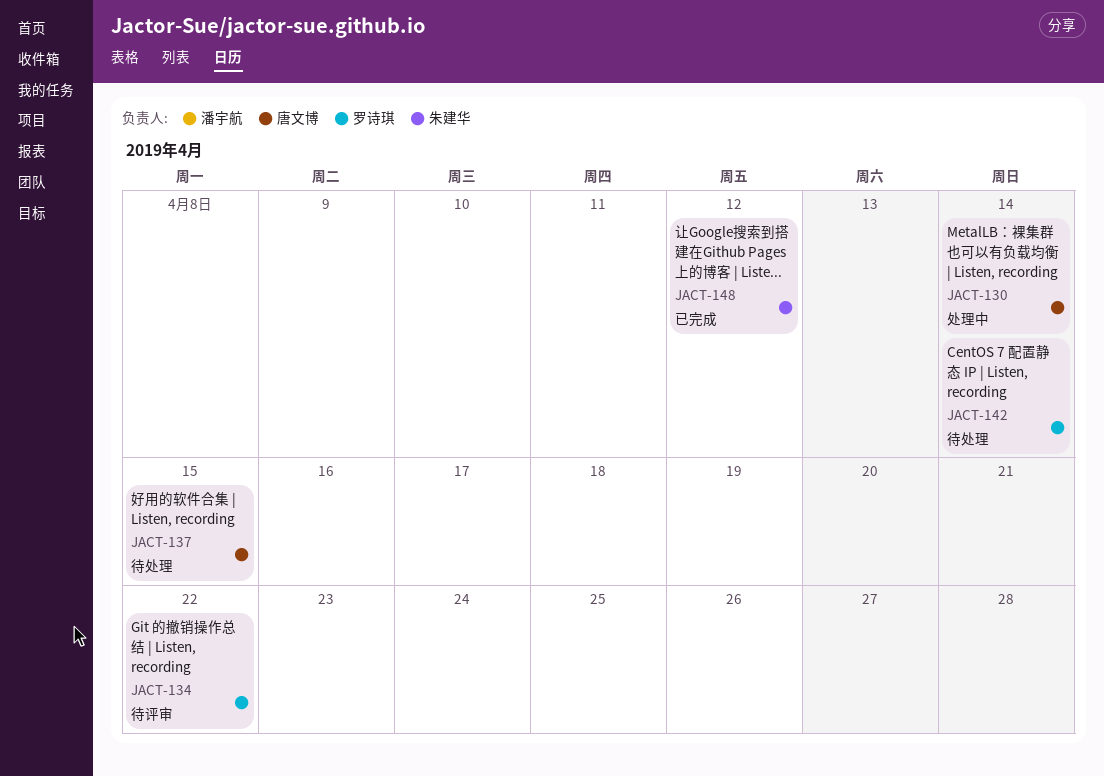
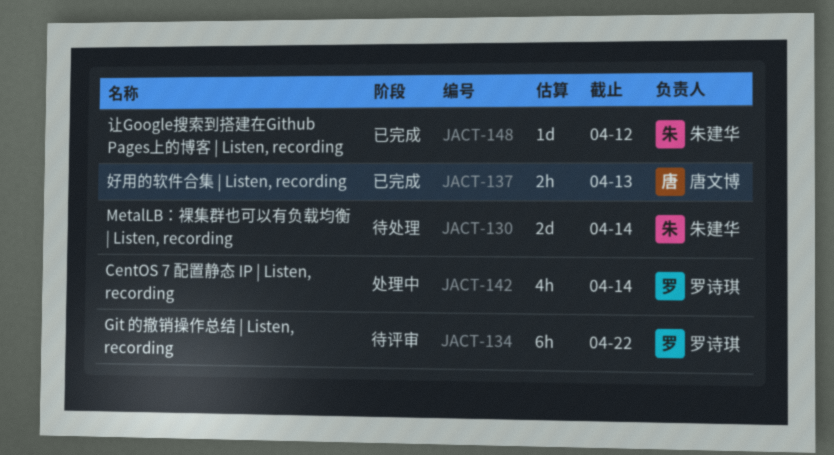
JACT-130, status: 处理中 -> 待处理
JACT-130, owner: 唐文博 -> 朱建华
JACT-137, status: 待处理 -> 已完成
JACT-137, due: Apr 15 -> Apr 13
JACT-142, status: 待处理 -> 处理中

